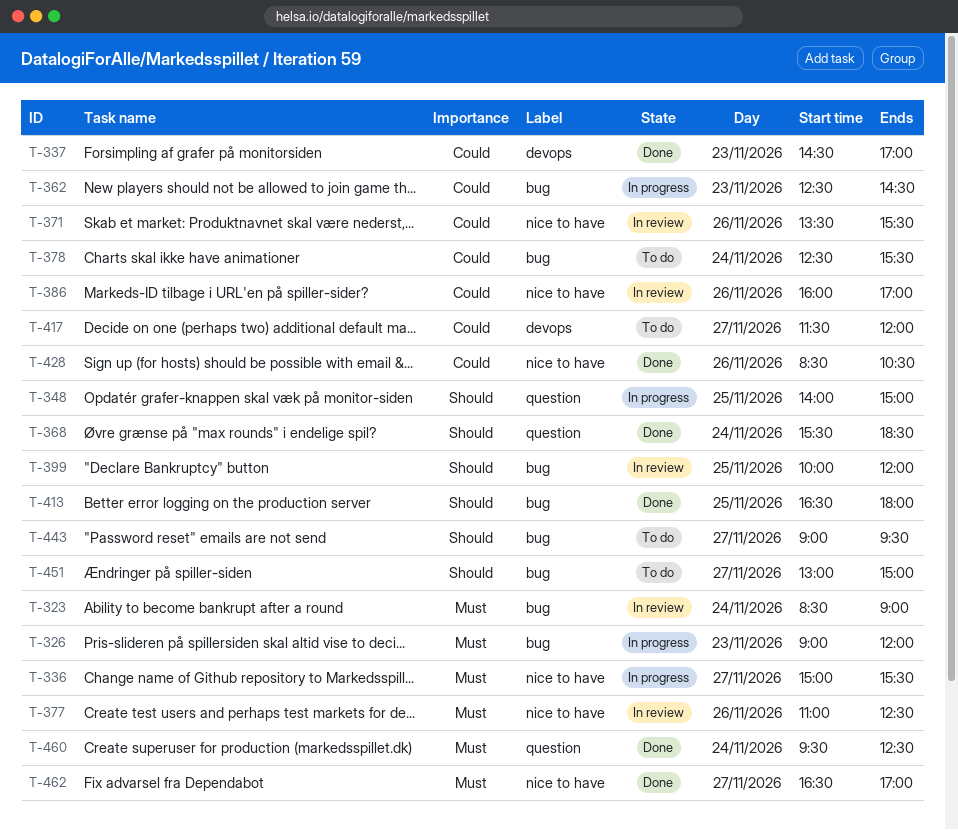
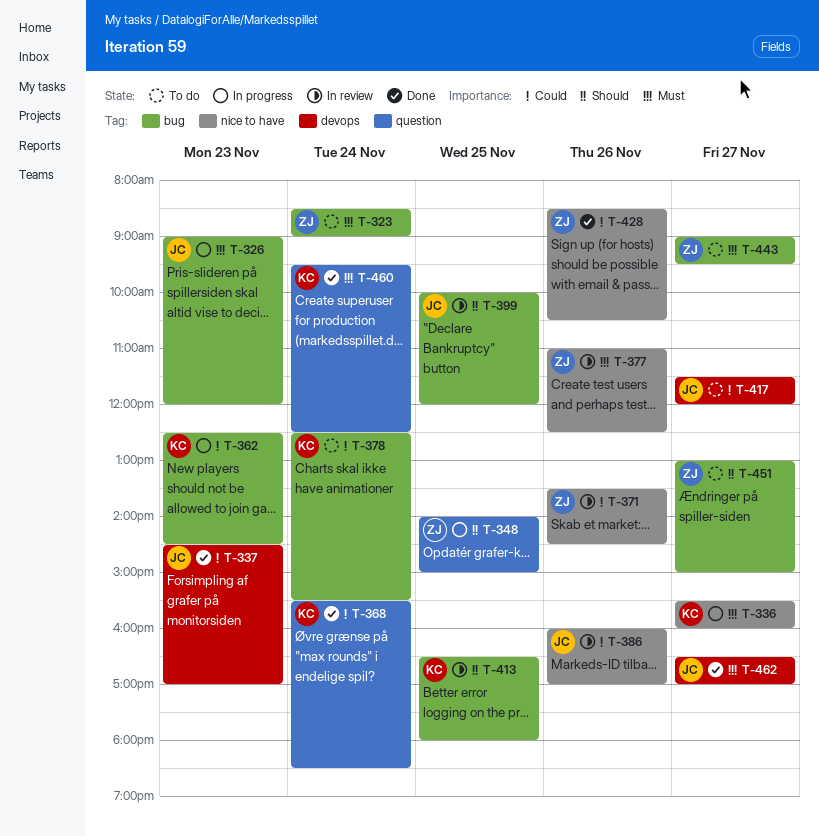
T-323, status: In review -> To do
T-336, begins: 15:00 -> 15:30
T-336, ends: 15:30 -> 16:00
T-368, priority: Should -> Could
T-371, ends: 15:30 -> 14:30
T-413, status: Done -> In review
T-443, priority: Should -> Must
T-462, label: nice to have -> devops

